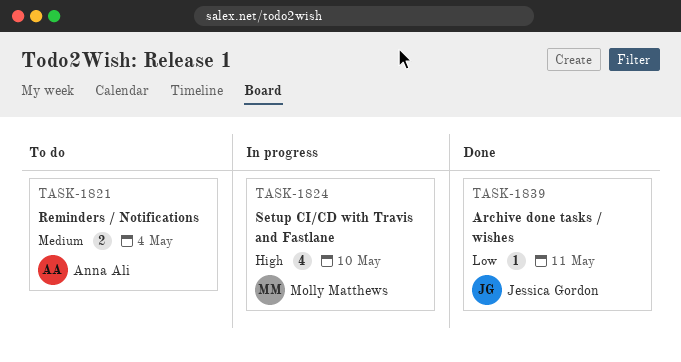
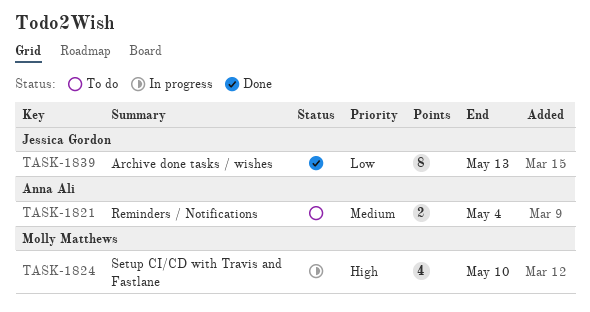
TASK-1839, estimate: 1 -> 8
TASK-1839, due: May 11 -> May 13

